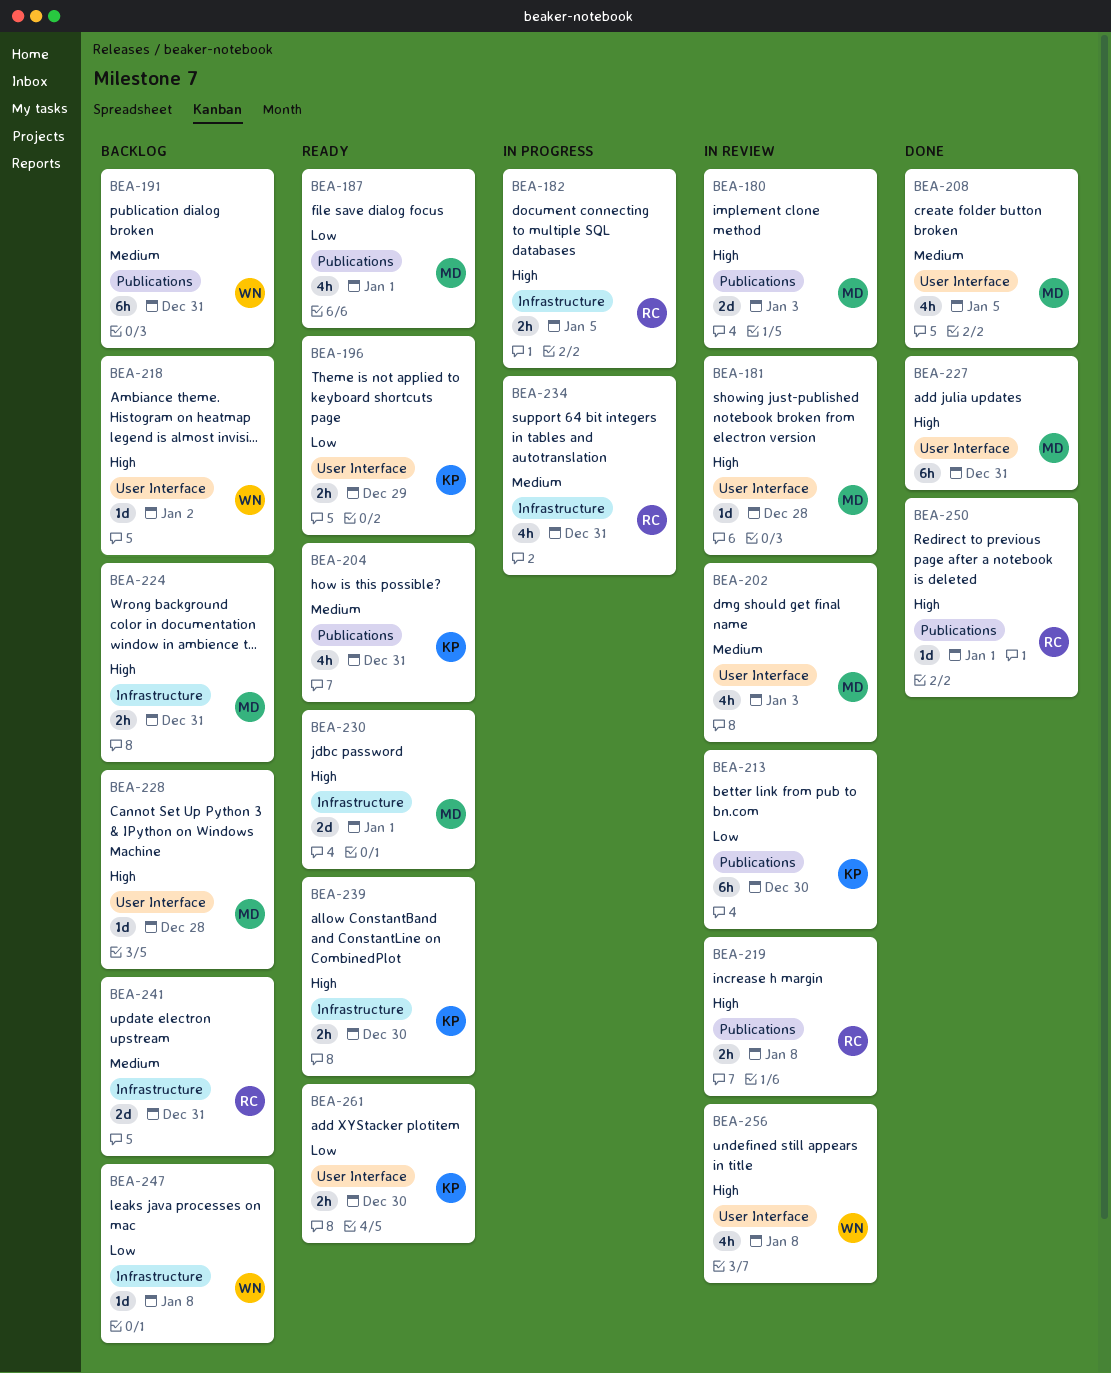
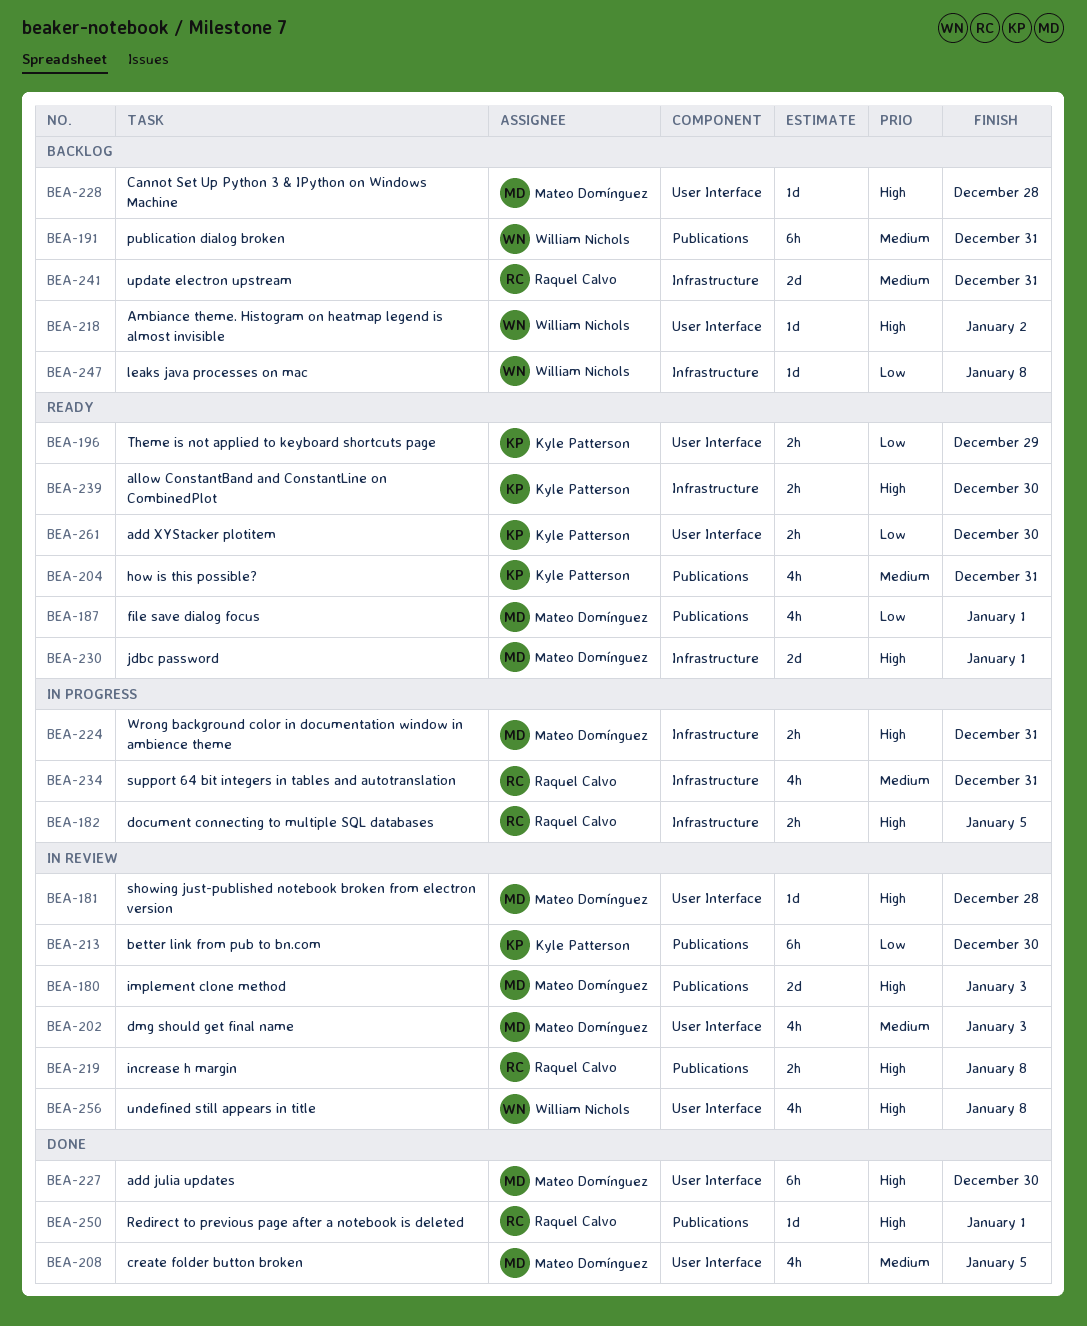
BEA-224, status: Backlog -> In progress
BEA-227, due: Dec 31 -> Dec 30

